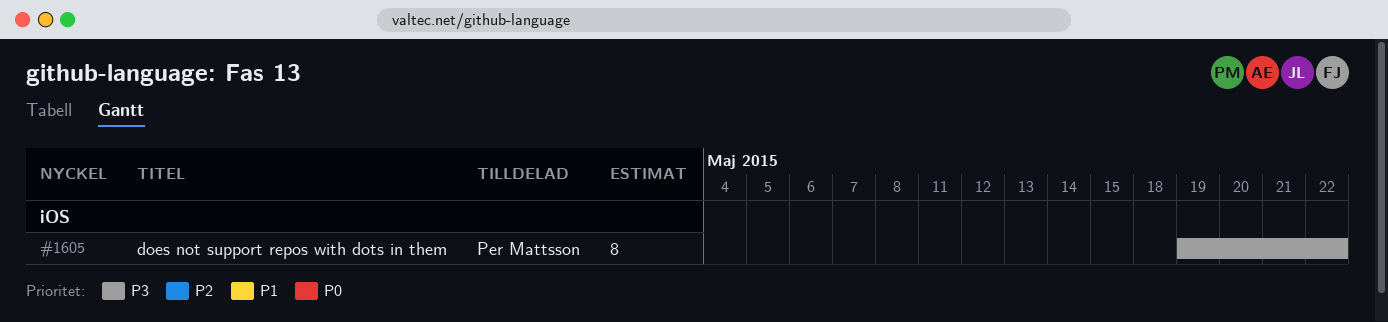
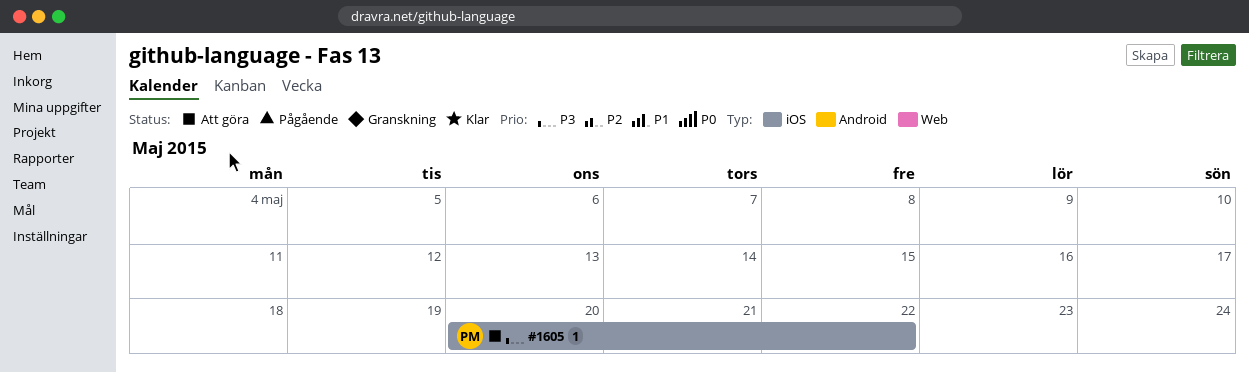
#1605, estimate: 8 -> 1
#1605, start: May 19 -> May 20

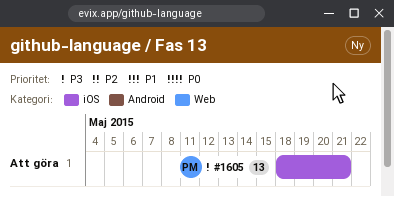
#1605, estimate: 1 -> 13
#1605, start: May 20 -> May 18
#1605, due: May 22 -> May 21

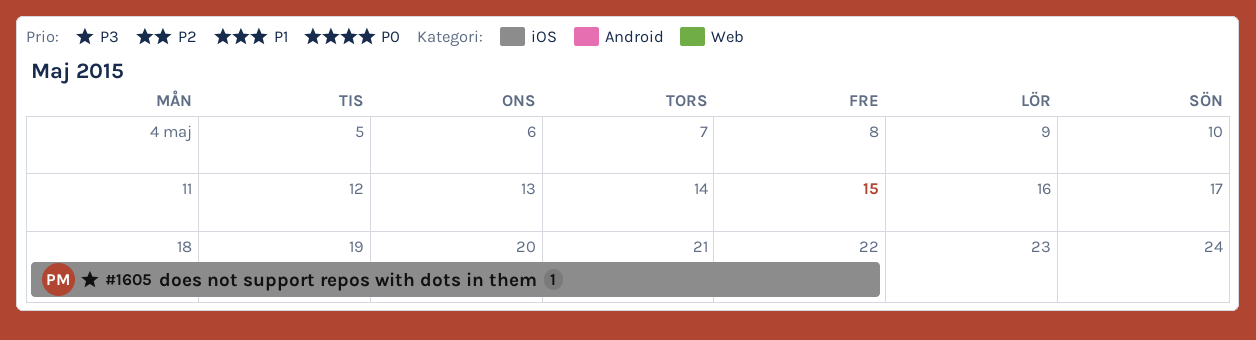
#1605, estimate: 13 -> 1
#1605, due: May 21 -> May 22

